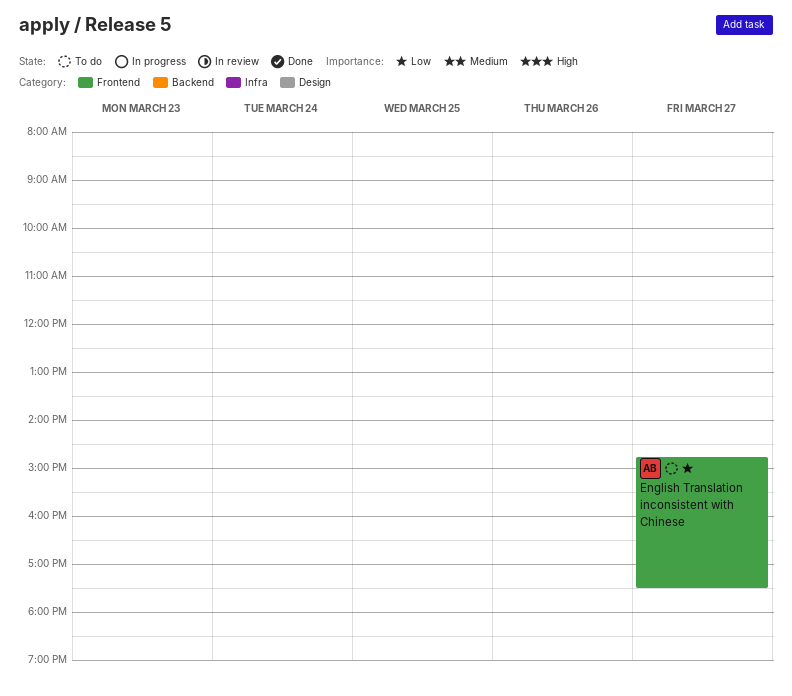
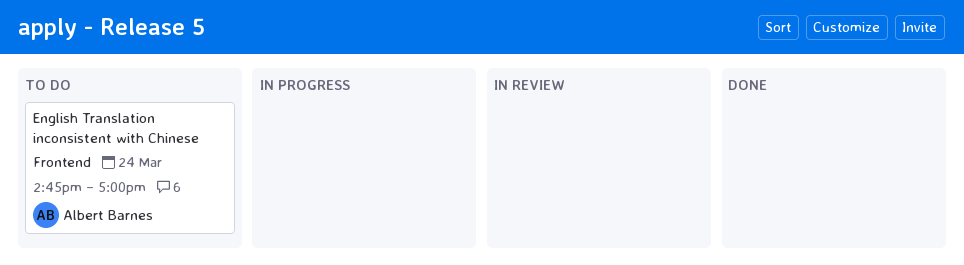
English Translation inconsistent with Chinese, day: Mar 27 -> Mar 24
English Translation inconsistent with Chinese, ends: 17:30 -> 17:00

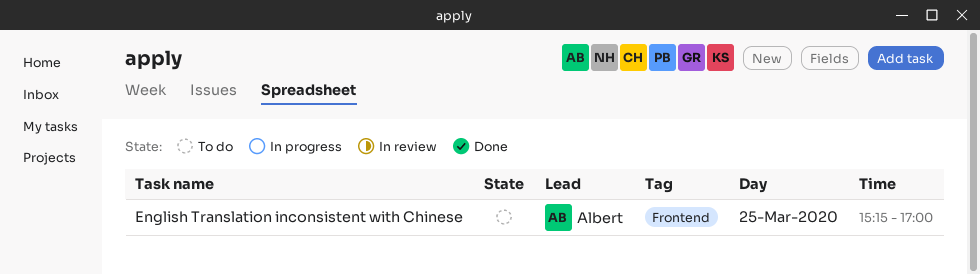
English Translation inconsistent with Chinese, day: Mar 24 -> Mar 25
English Translation inconsistent with Chinese, begins: 14:45 -> 15:15

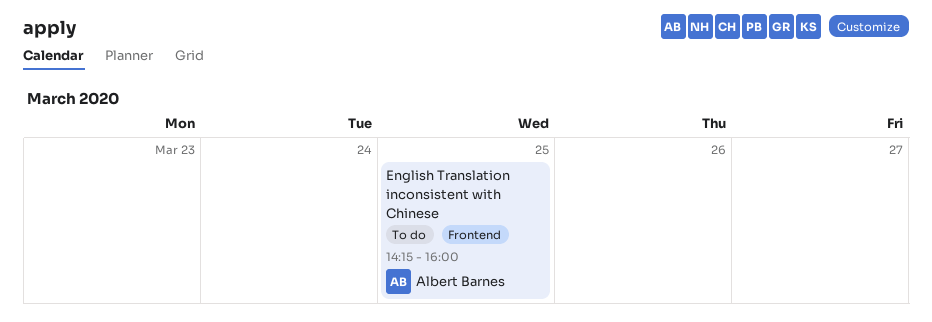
English Translation inconsistent with Chinese, begins: 15:15 -> 14:15
English Translation inconsistent with Chinese, ends: 17:00 -> 16:00

